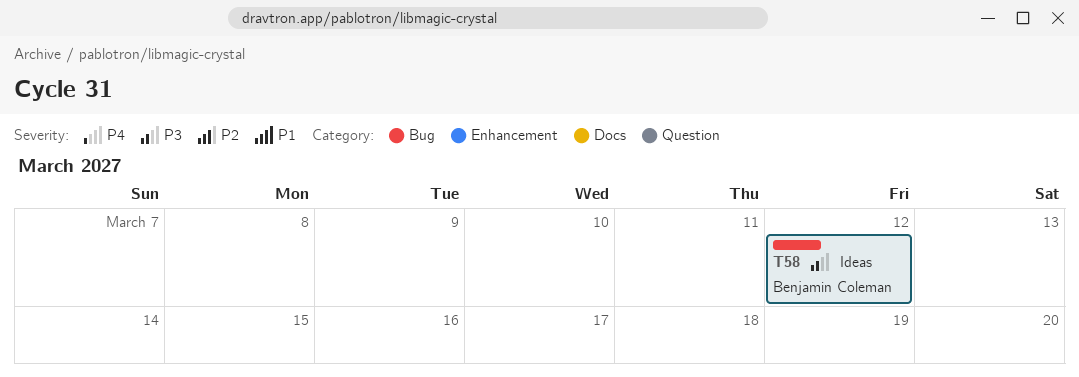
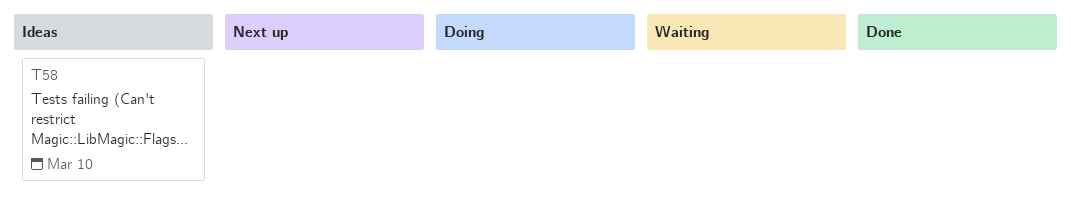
T58, day: Mar 12 -> Mar 10

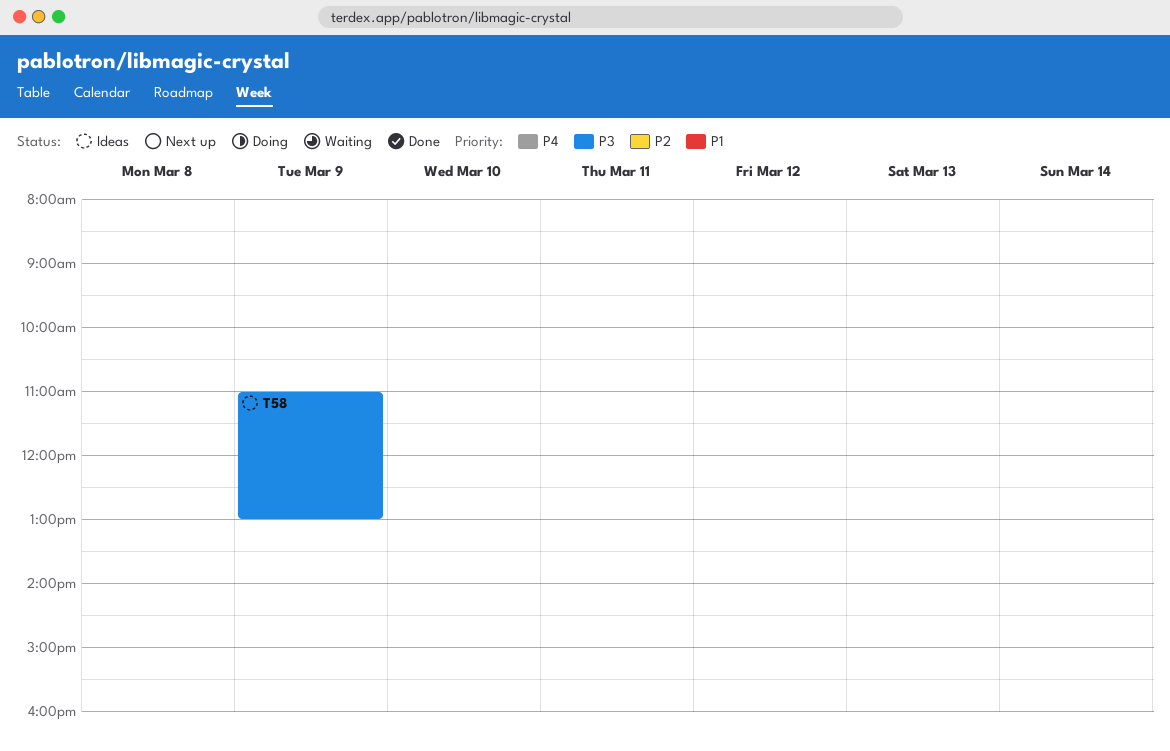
T58, day: Mar 10 -> Mar 9

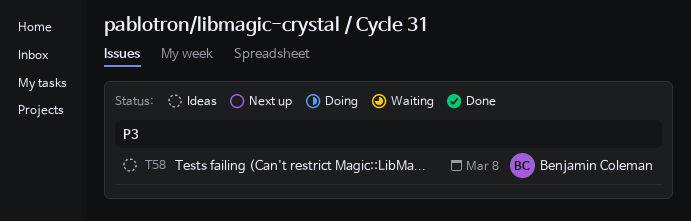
T58, day: Mar 9 -> Mar 8

